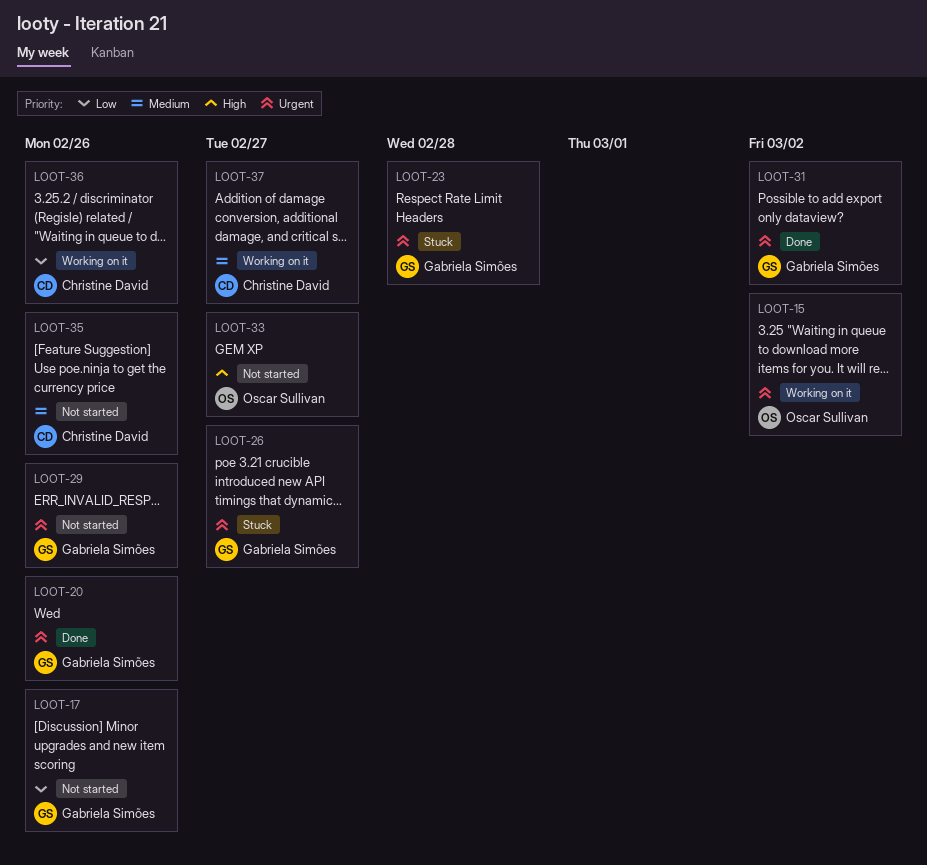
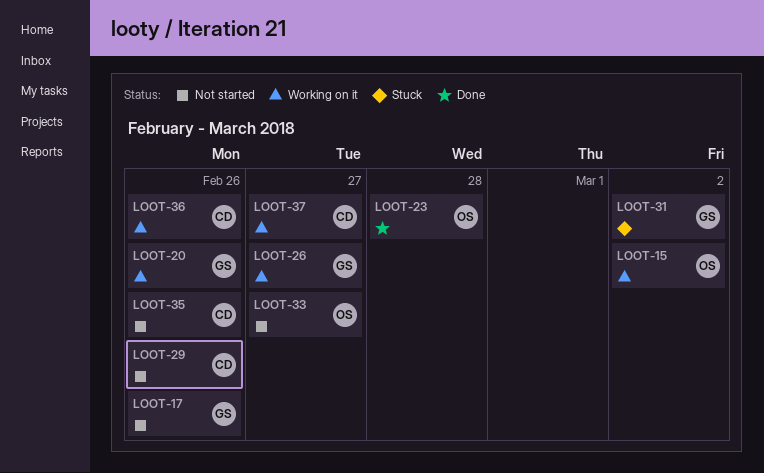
LOOT-20, status: Done -> Working on it
LOOT-23, status: Stuck -> Done
LOOT-23, owner: Gabriela Simões -> Oscar Sullivan
LOOT-26, status: Stuck -> Working on it
LOOT-29, owner: Gabriela Simões -> Christine David
LOOT-31, status: Done -> Stuck

